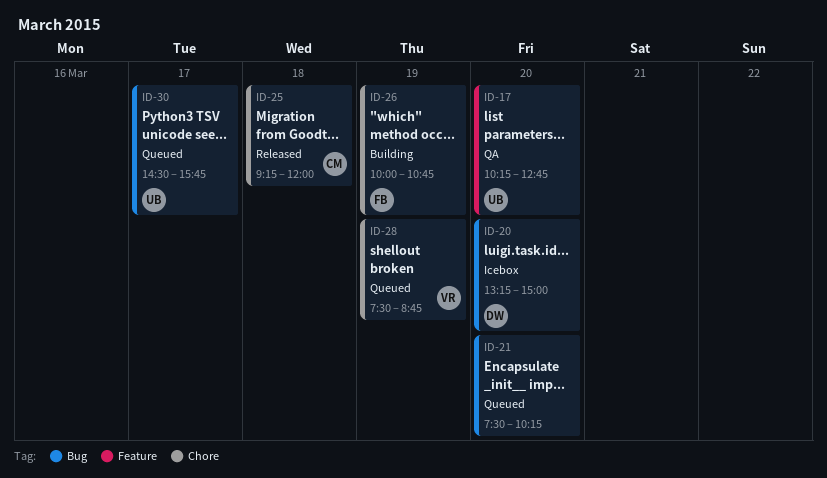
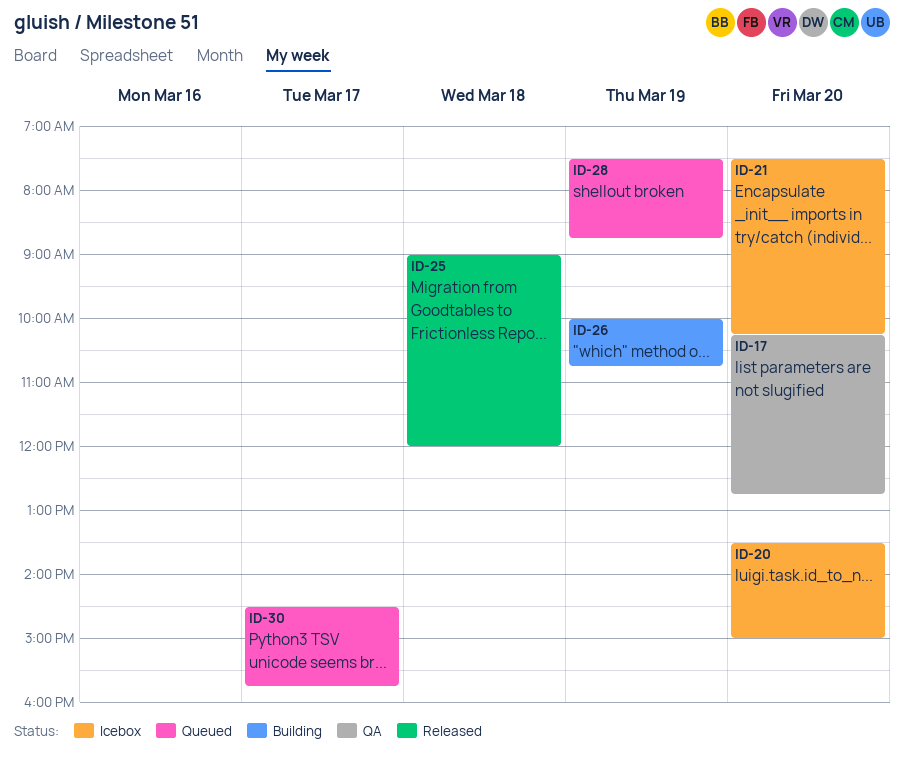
ID-20, begins: 13:15 -> 13:30
ID-21, status: Queued -> Icebox
ID-25, begins: 09:15 -> 09:00

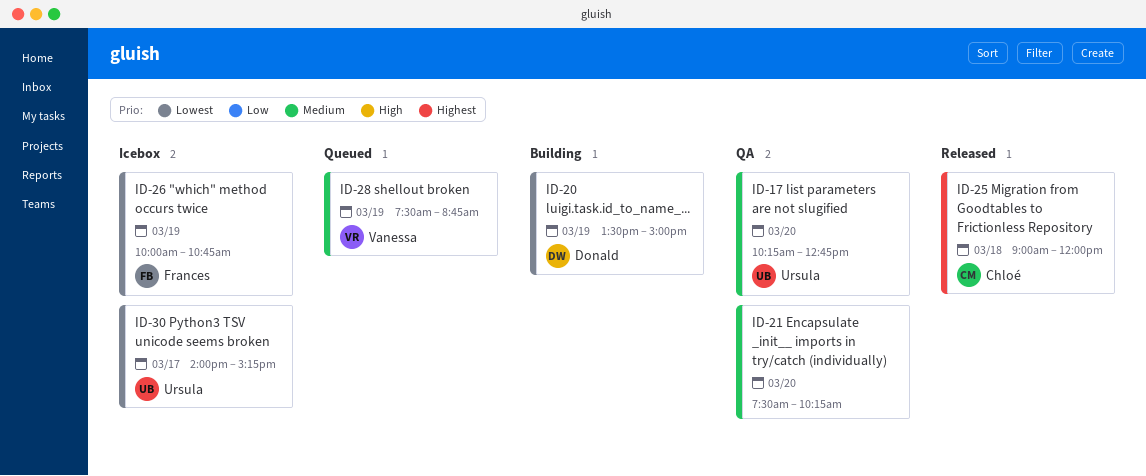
ID-20, status: Icebox -> Building
ID-20, day: Mar 20 -> Mar 19
ID-21, status: Icebox -> QA
ID-26, status: Building -> Icebox
ID-30, status: Queued -> Icebox
ID-30, begins: 14:30 -> 14:00
ID-30, ends: 15:45 -> 15:15

